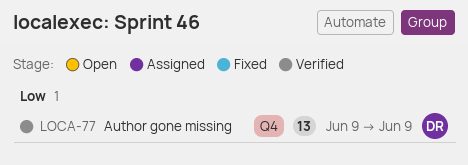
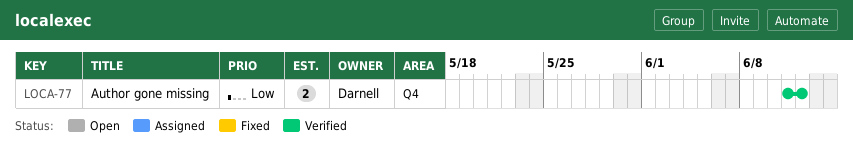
LOCA-77, estimate: 13 -> 2
LOCA-77, start: Jun 9 -> Jun 11
LOCA-77, due: Jun 9 -> Jun 12

